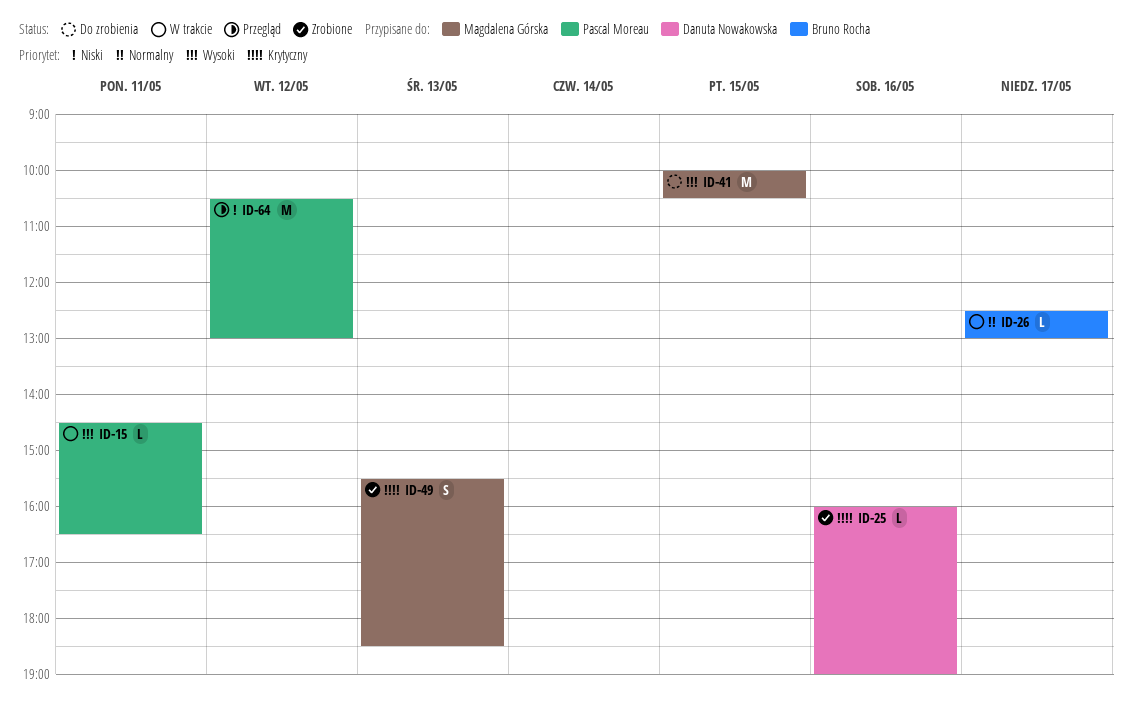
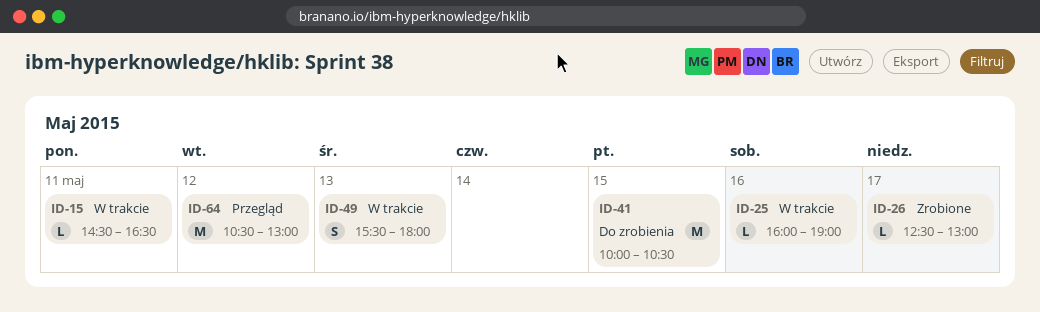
ID-25, status: Zrobione -> W trakcie
ID-26, status: W trakcie -> Zrobione
ID-49, status: Zrobione -> W trakcie
ID-49, ends: 18:30 -> 18:00

